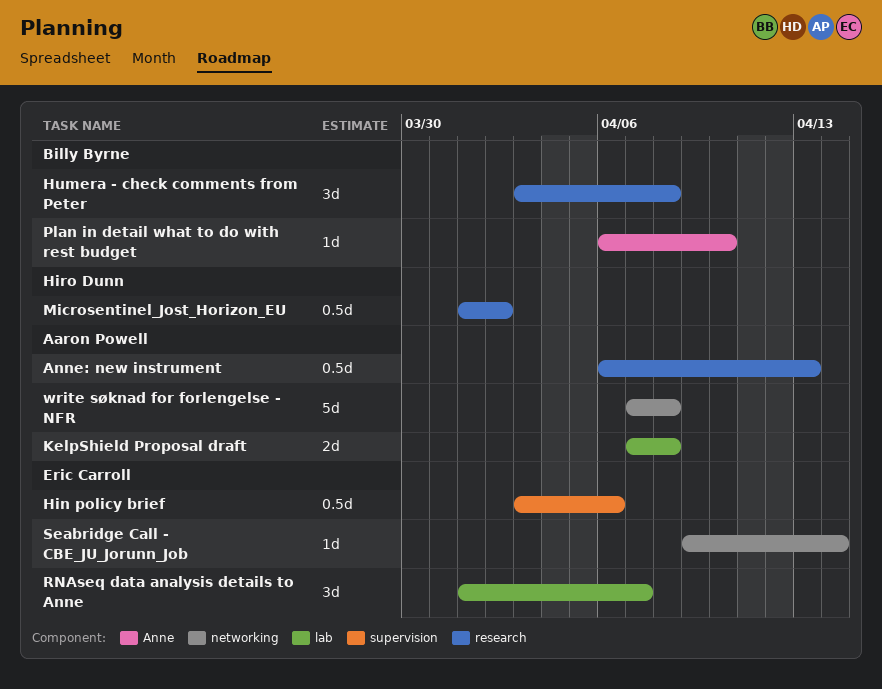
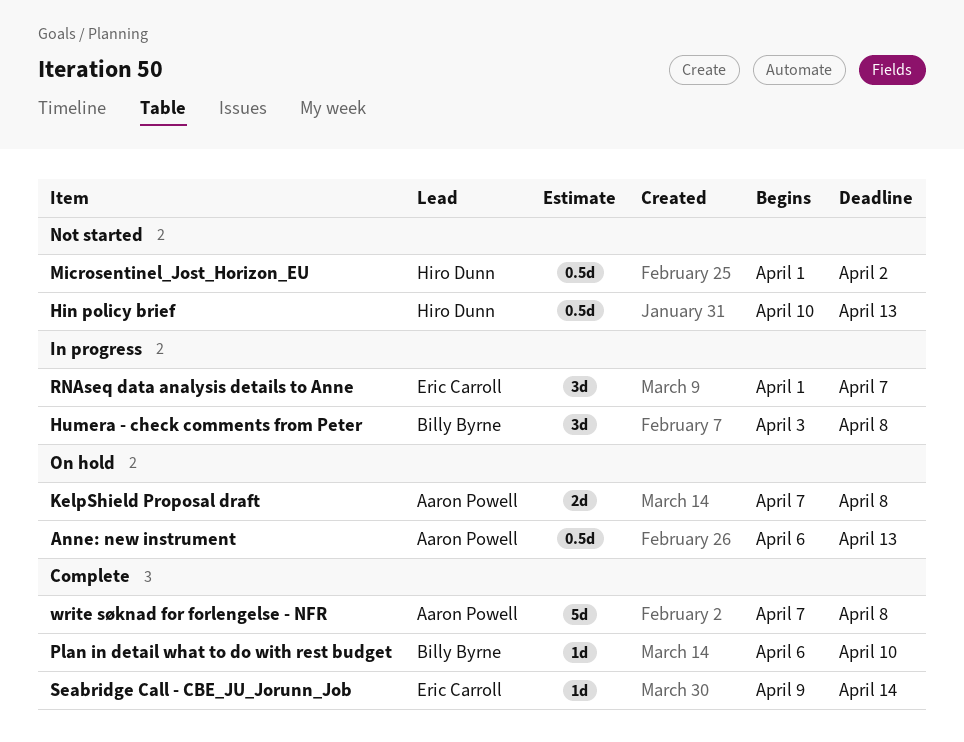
Hin policy brief, owner: Eric Carroll -> Hiro Dunn
Hin policy brief, start: Apr 3 -> Apr 10
Hin policy brief, due: Apr 6 -> Apr 13

